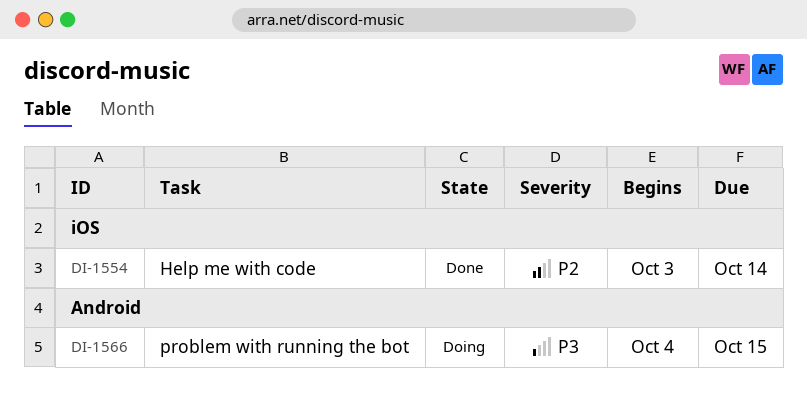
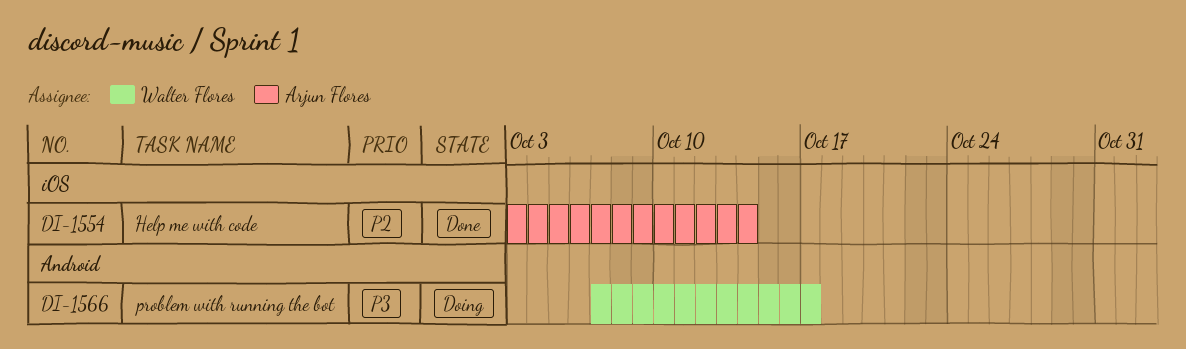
DI-1566, start: Oct 4 -> Oct 7
DI-1566, due: Oct 15 -> Oct 17

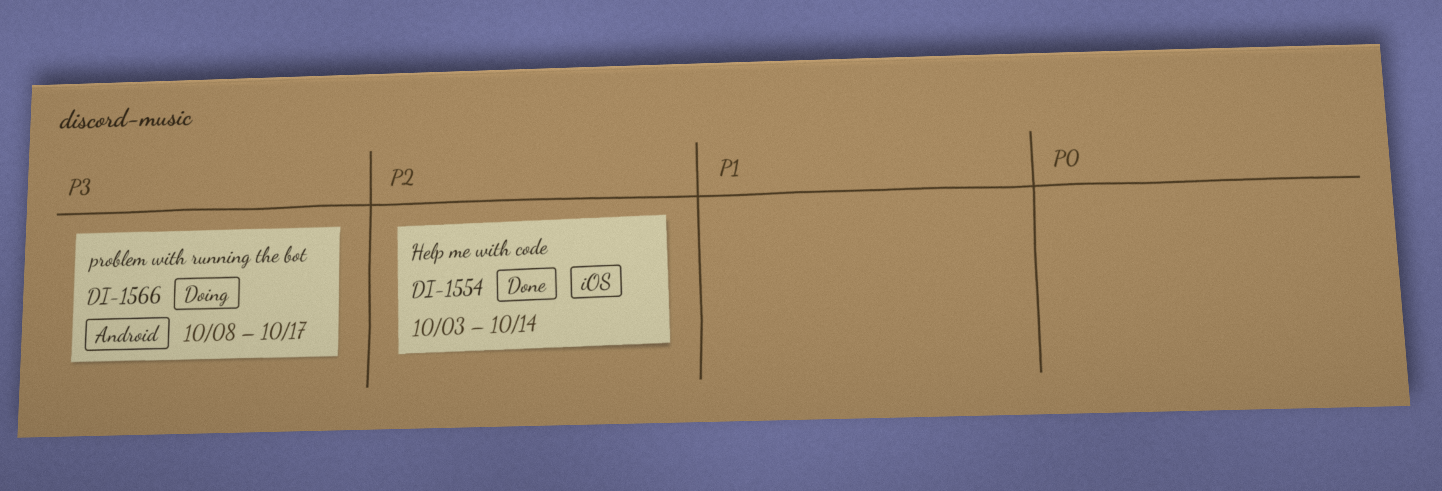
DI-1566, start: Oct 7 -> Oct 8

